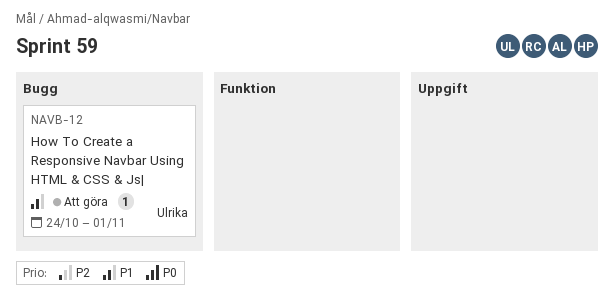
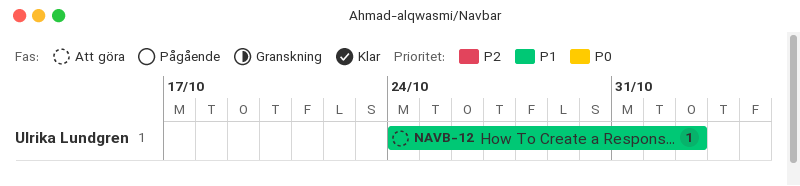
NAVB-12, due: Nov 1 -> Nov 2

